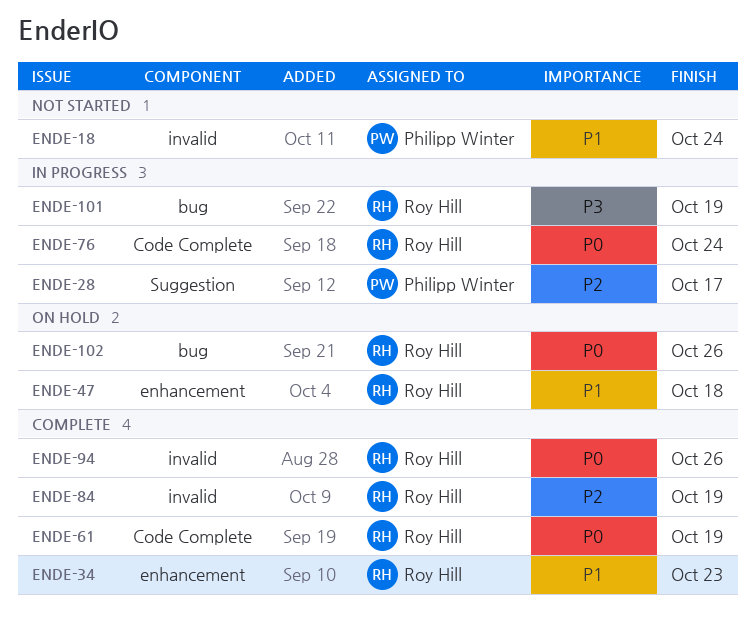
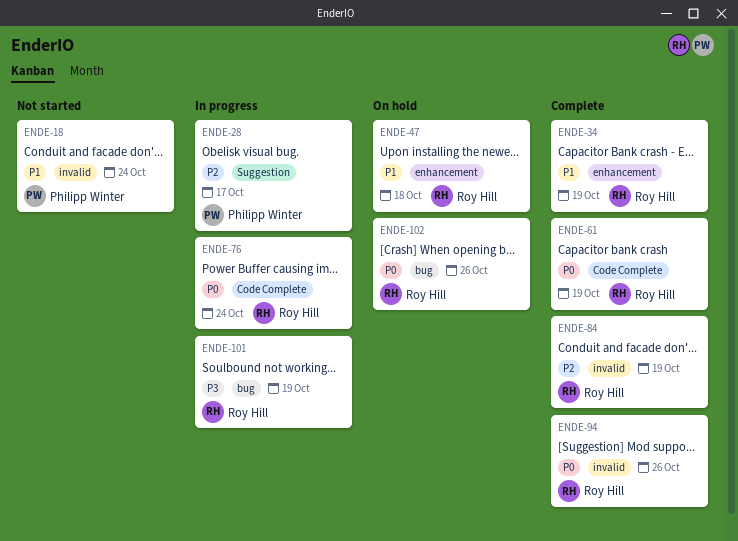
ENDE-34, due: Oct 23 -> Oct 19

